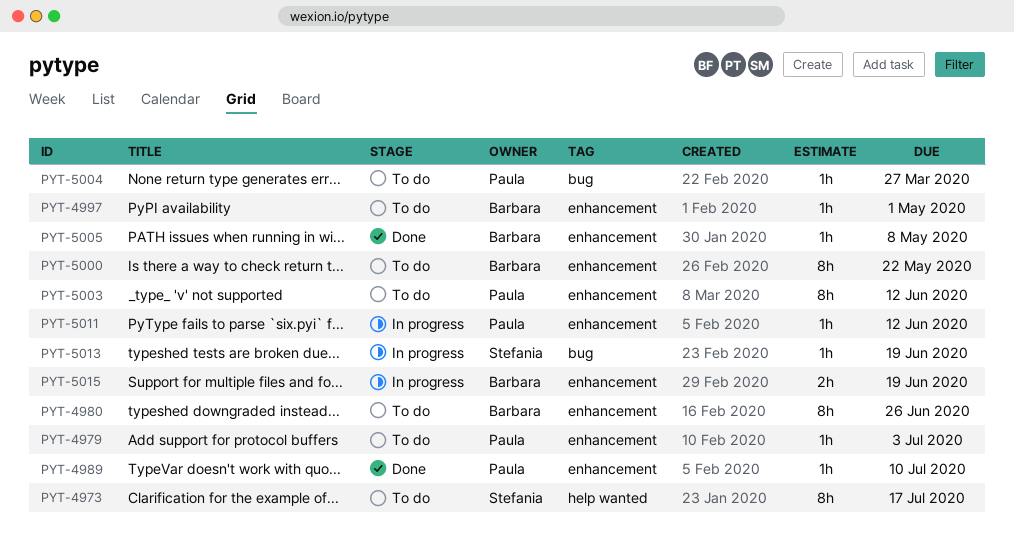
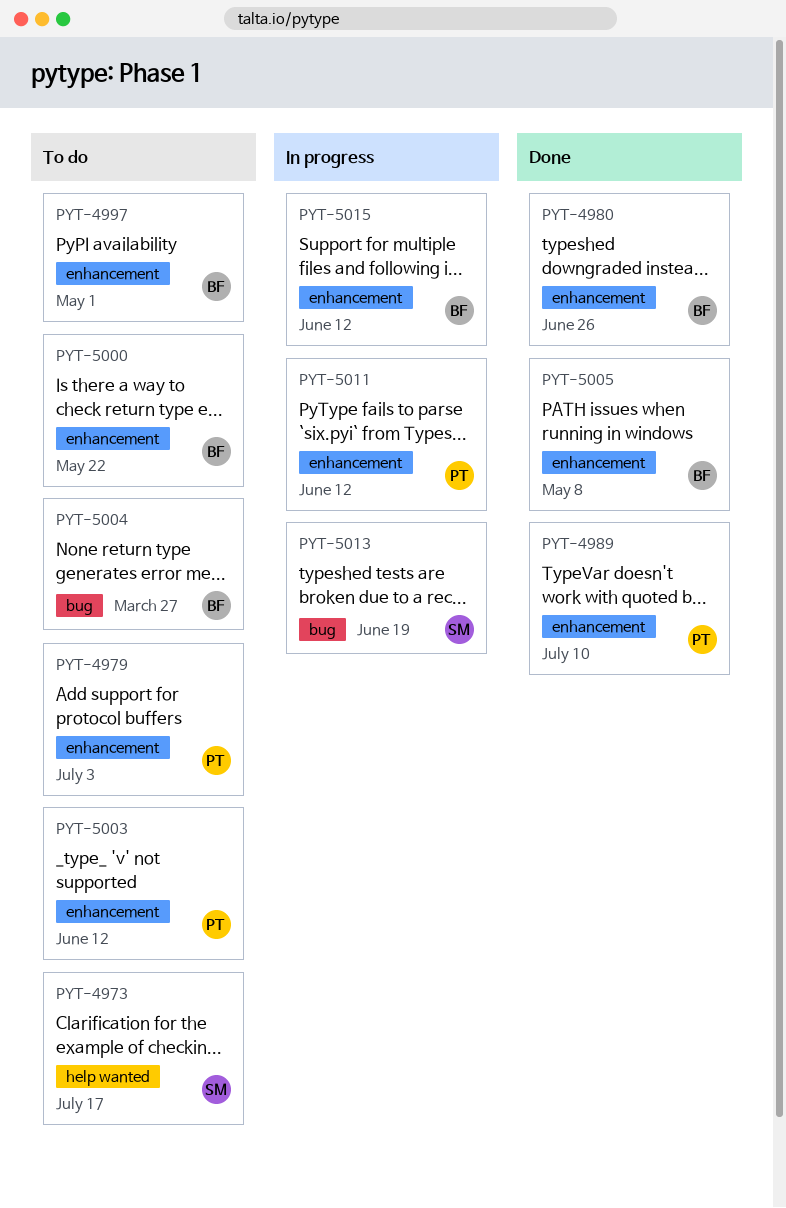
PYT-4980, status: To do -> Done
PYT-5004, owner: Paula -> Barbara
PYT-5015, due: Jun 19 -> Jun 12

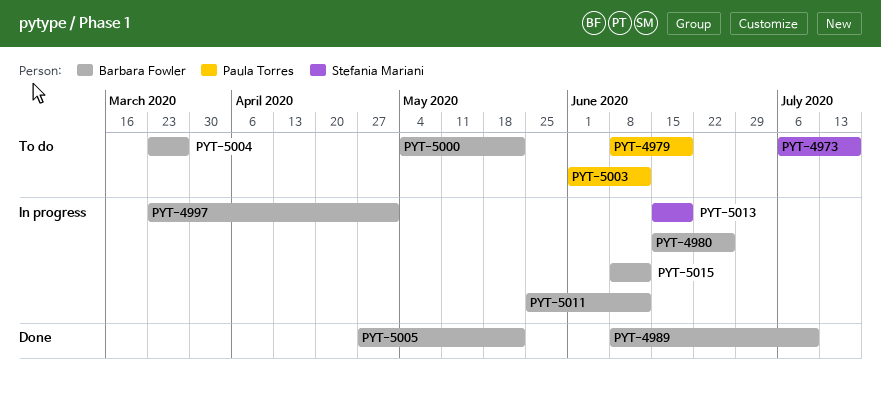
PYT-4979, due: Jul 3 -> Jun 19
PYT-4980, status: Done -> In progress
PYT-4989, owner: Paula Torres -> Barbara Fowler
PYT-4997, status: To do -> In progress
PYT-5005, due: May 8 -> May 22
PYT-5011, owner: Paula Torres -> Barbara Fowler

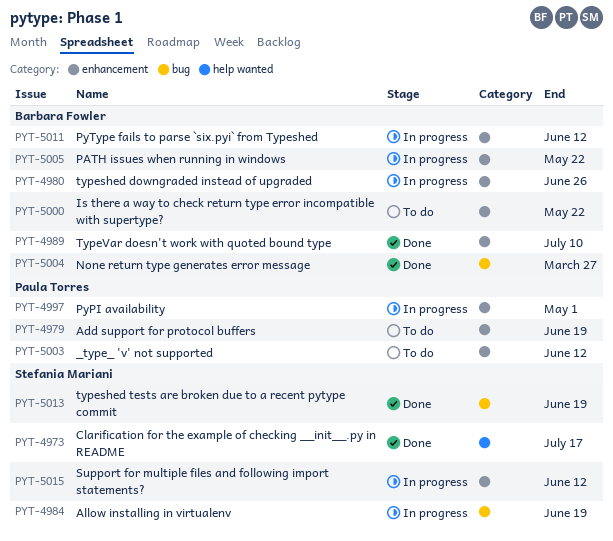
PYT-4973, status: To do -> Done
PYT-4984: none -> present
PYT-4997, owner: Barbara Fowler -> Paula Torres
PYT-5004, status: To do -> Done
PYT-5005, status: Done -> In progress
PYT-5013, status: In progress -> Done
PYT-5015, owner: Barbara Fowler -> Stefania Mariani

